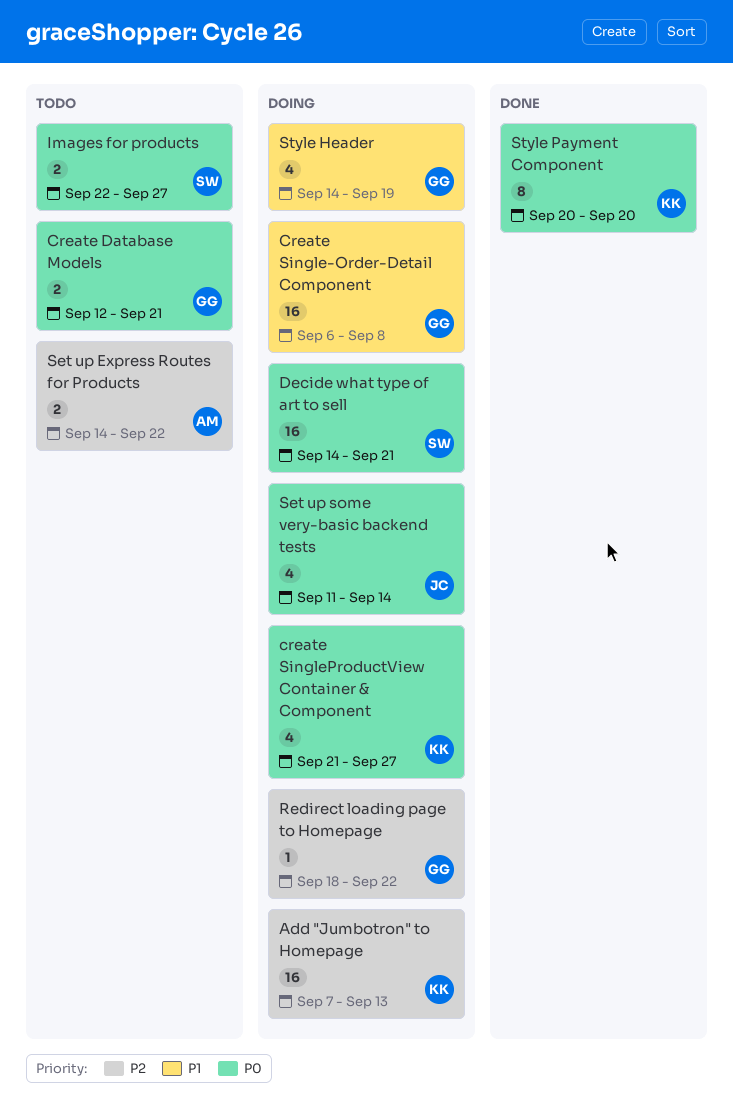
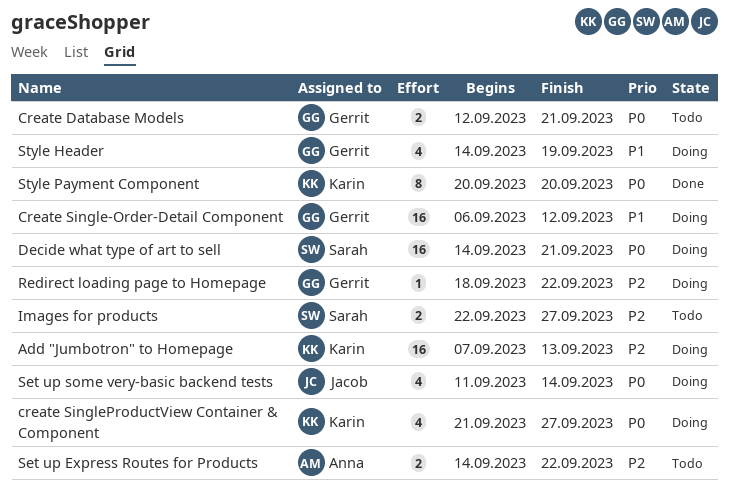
Create Single-Order-Detail Component, due: Sep 8 -> Sep 12
Images for products, priority: P0 -> P2

